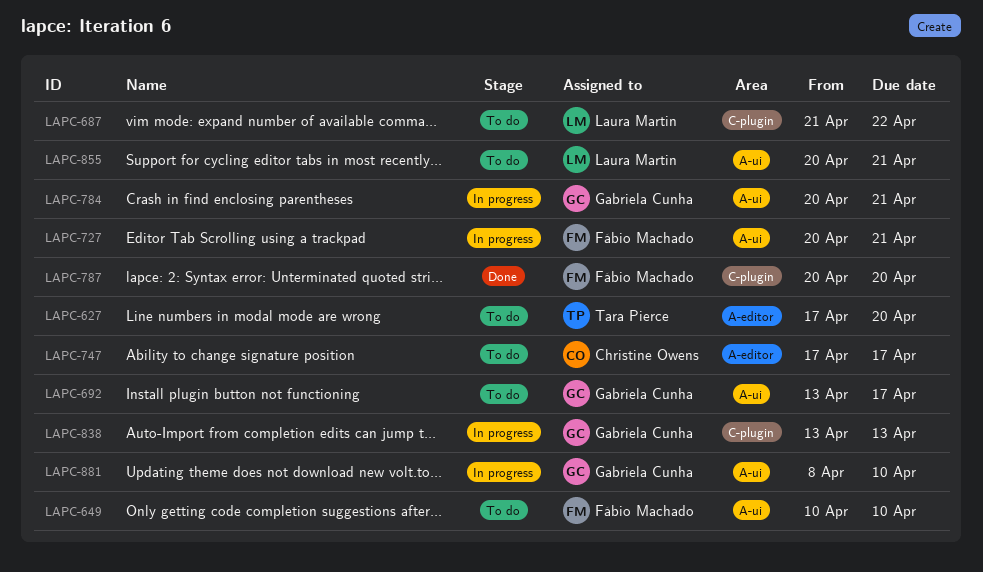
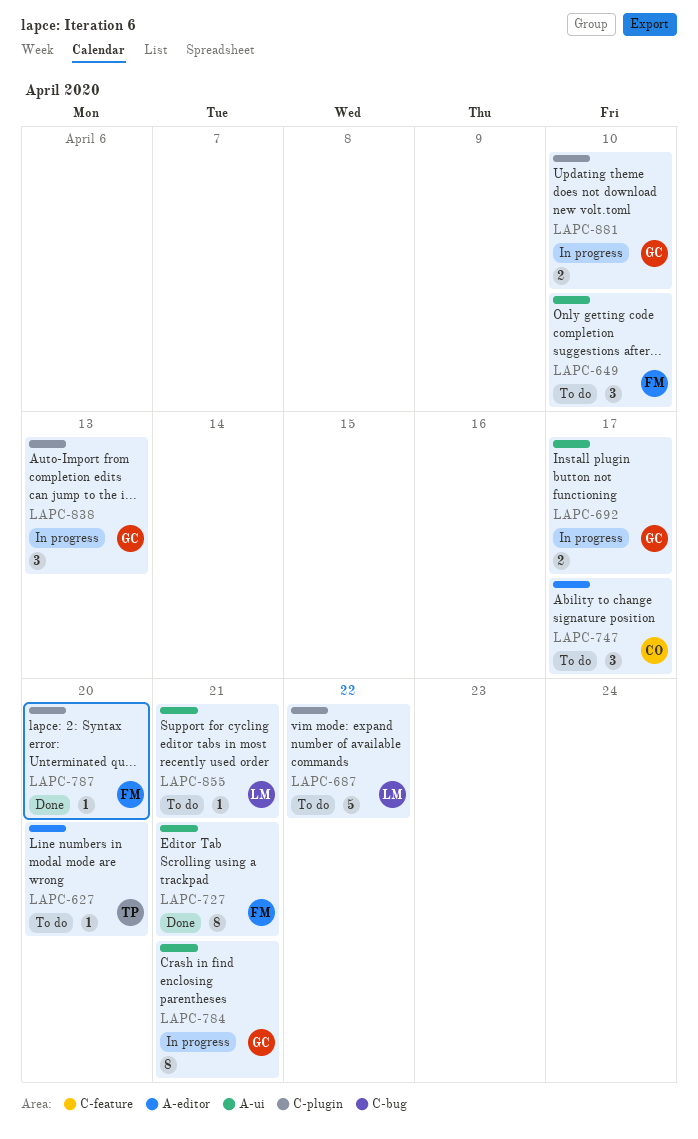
LAPC-692, status: To do -> In progress
LAPC-727, status: In progress -> Done
LAPC-881, label: A-ui -> C-plugin

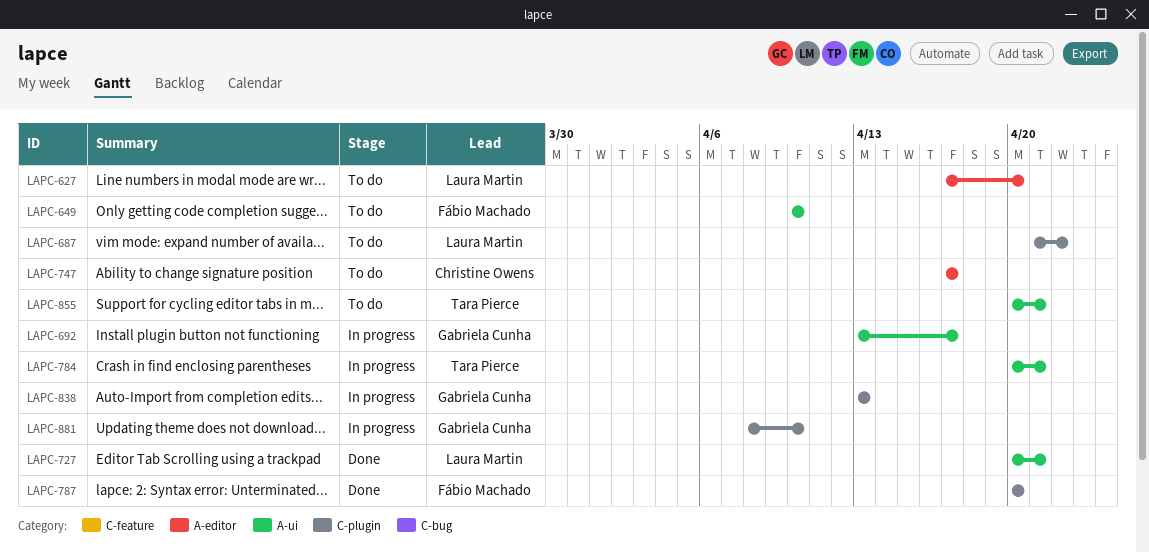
LAPC-627, owner: Tara Pierce -> Laura Martin
LAPC-727, owner: Fábio Machado -> Laura Martin
LAPC-784, owner: Gabriela Cunha -> Tara Pierce
LAPC-855, owner: Laura Martin -> Tara Pierce

